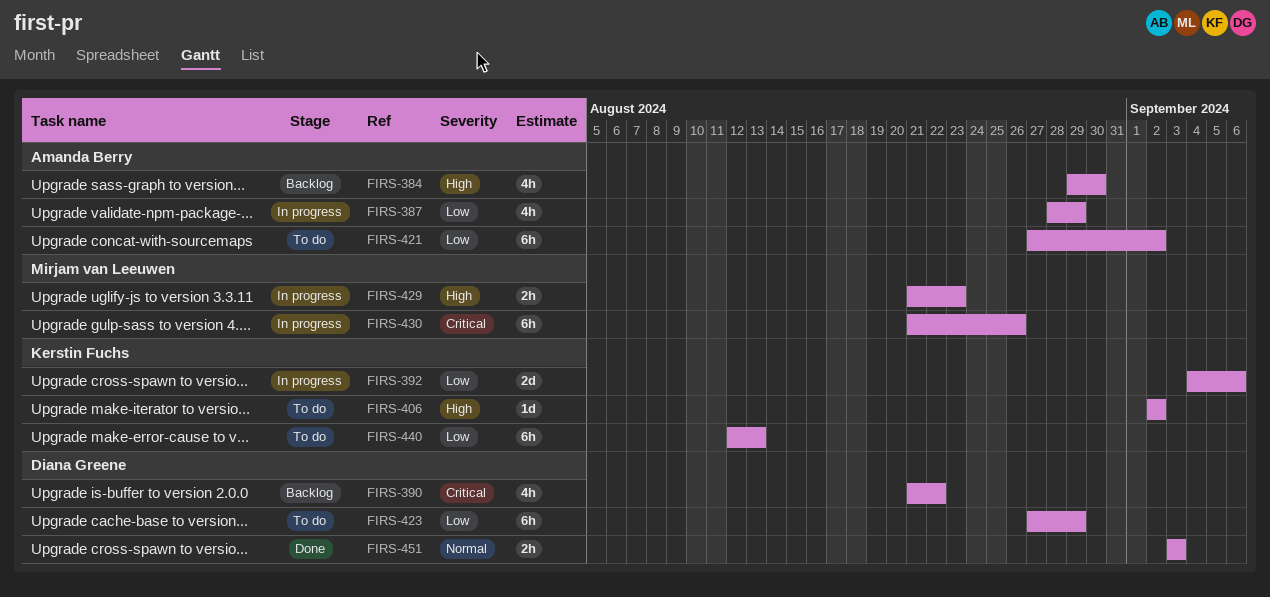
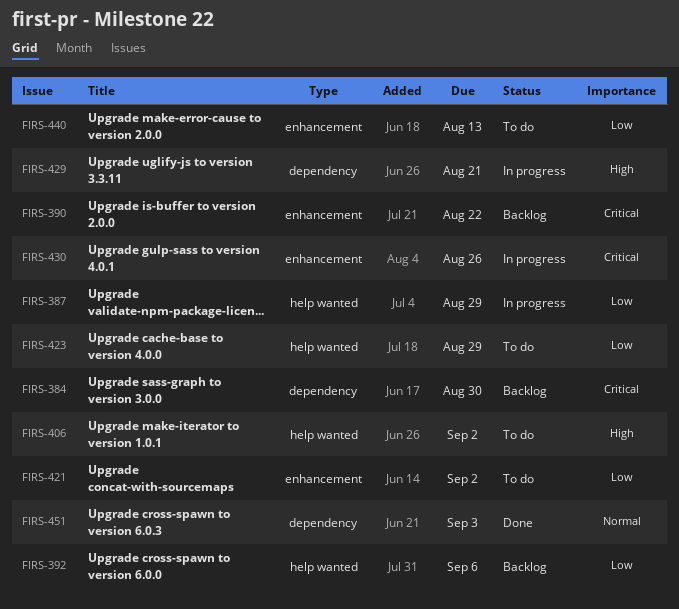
FIRS-384, priority: High -> Critical
FIRS-392, status: In progress -> Backlog
FIRS-429, due: Aug 23 -> Aug 21

